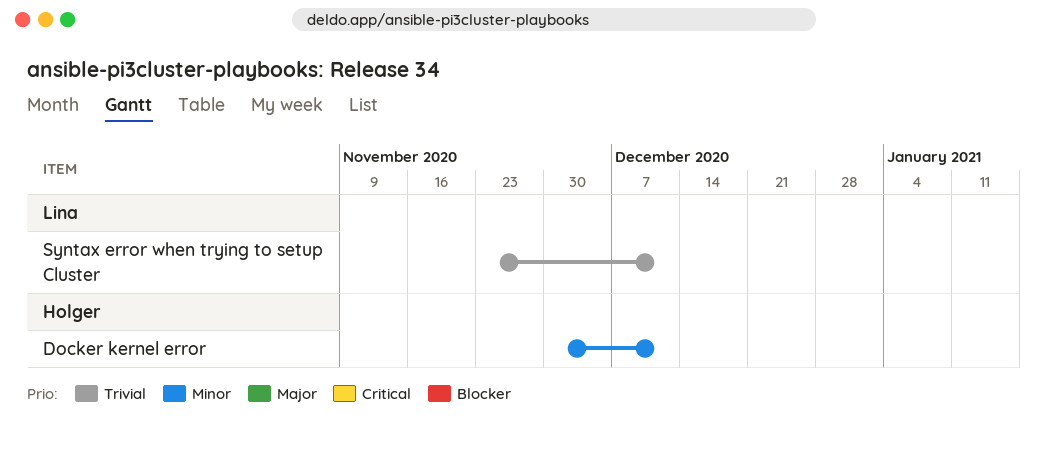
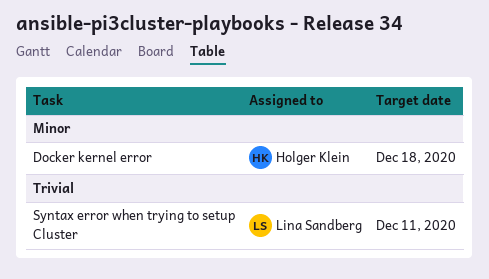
Docker kernel error, due: Dec 11 -> Dec 18

